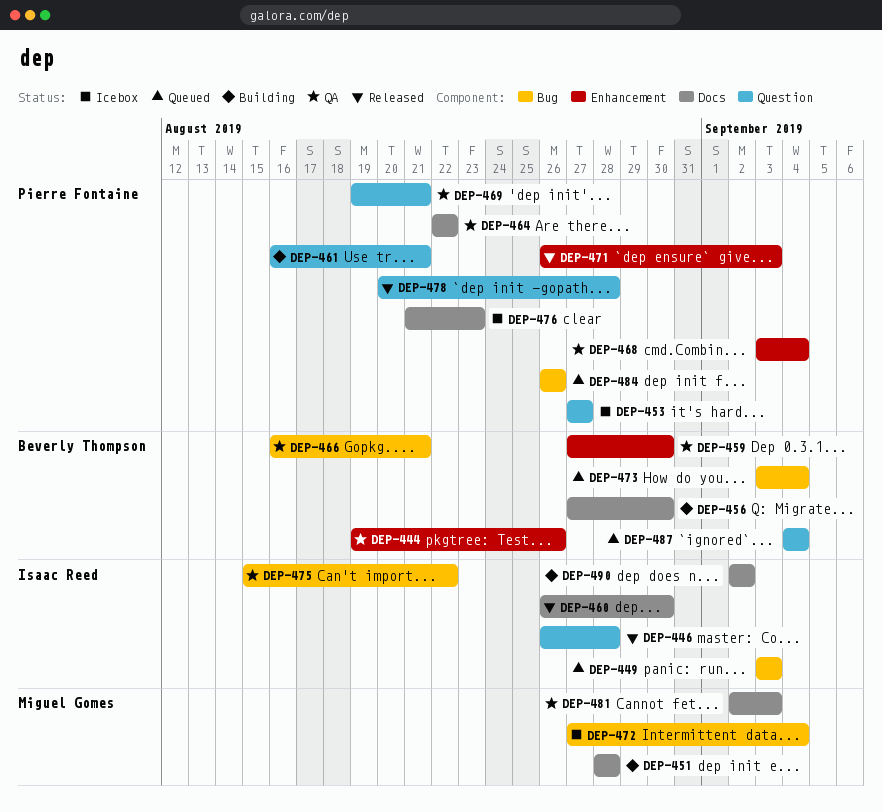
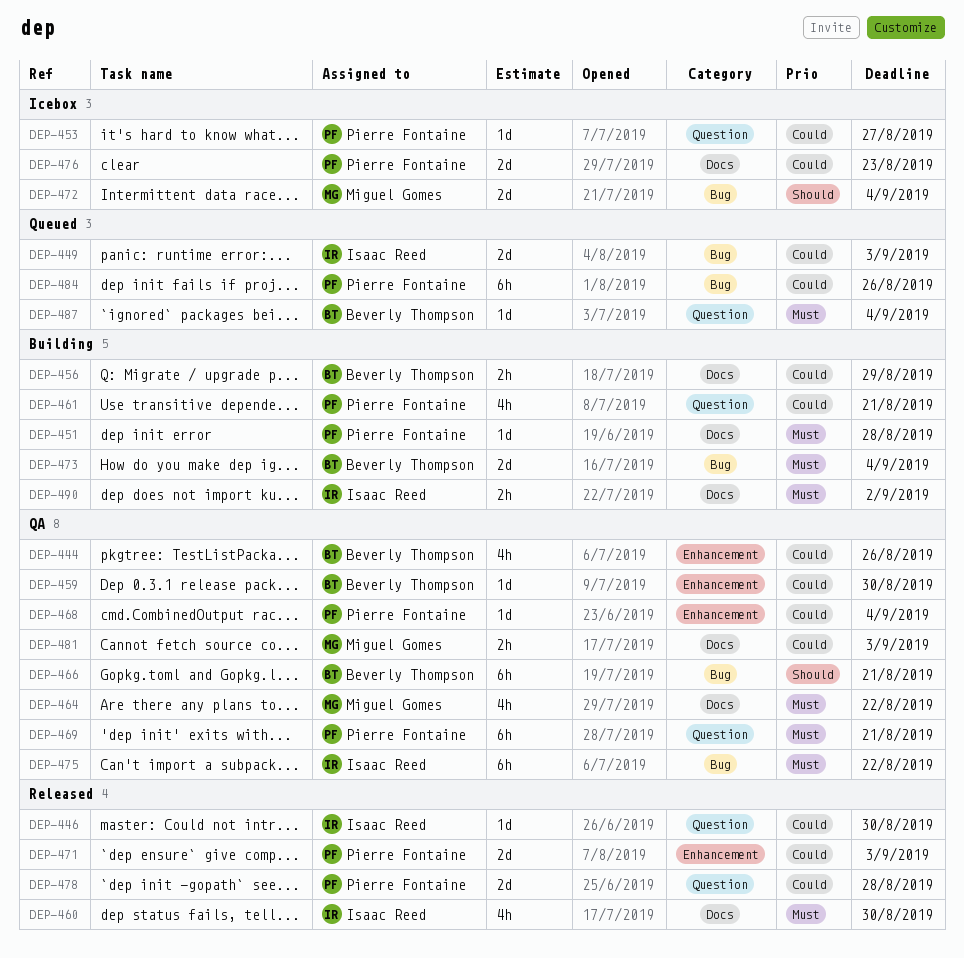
DEP-446, due: Aug 28 -> Aug 30
DEP-451, owner: Miguel Gomes -> Pierre Fontaine
DEP-456, due: Aug 30 -> Aug 29
DEP-464, owner: Pierre Fontaine -> Miguel Gomes
DEP-473, status: Queued -> Building

